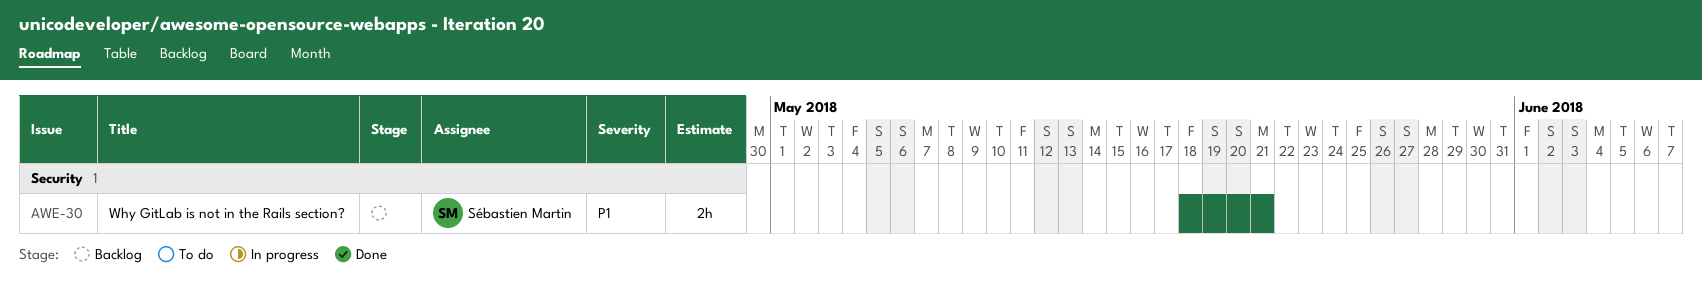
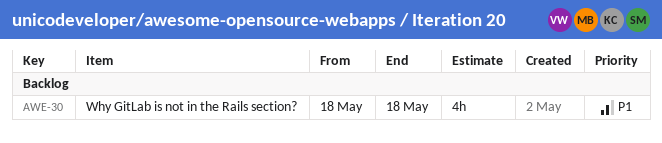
AWE-30, estimate: 2h -> 4h
AWE-30, due: May 21 -> May 18

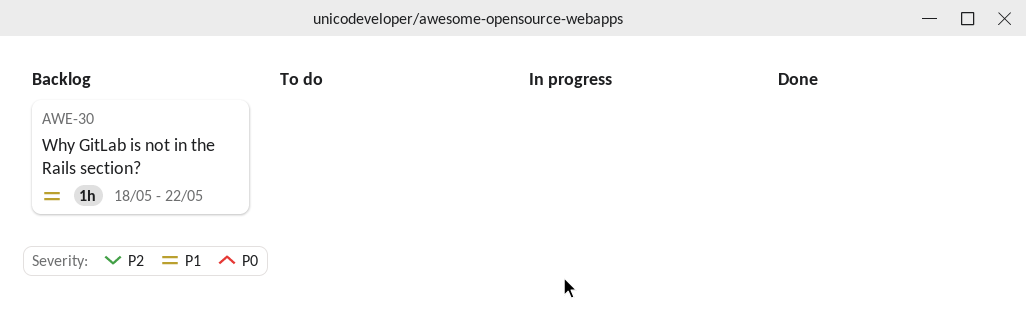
AWE-30, estimate: 4h -> 1h
AWE-30, due: May 18 -> May 22

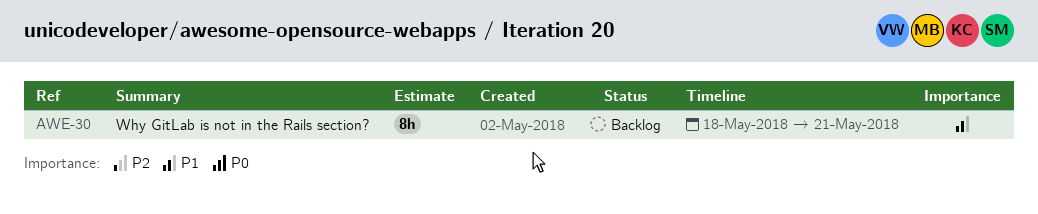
AWE-30, estimate: 1h -> 8h
AWE-30, due: May 22 -> May 21

